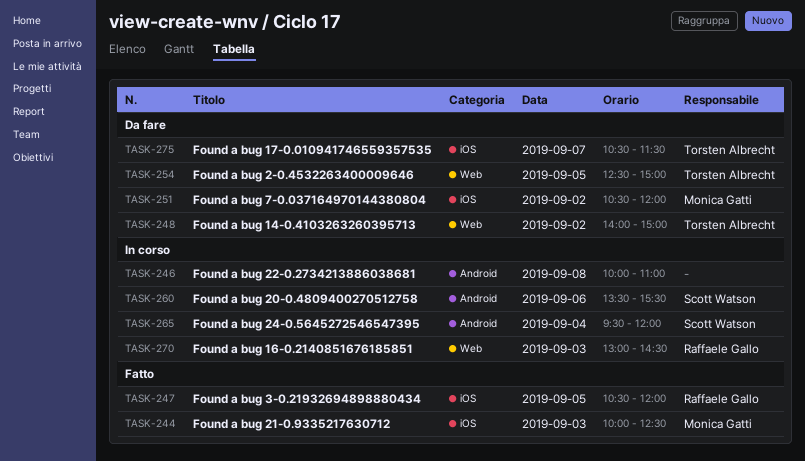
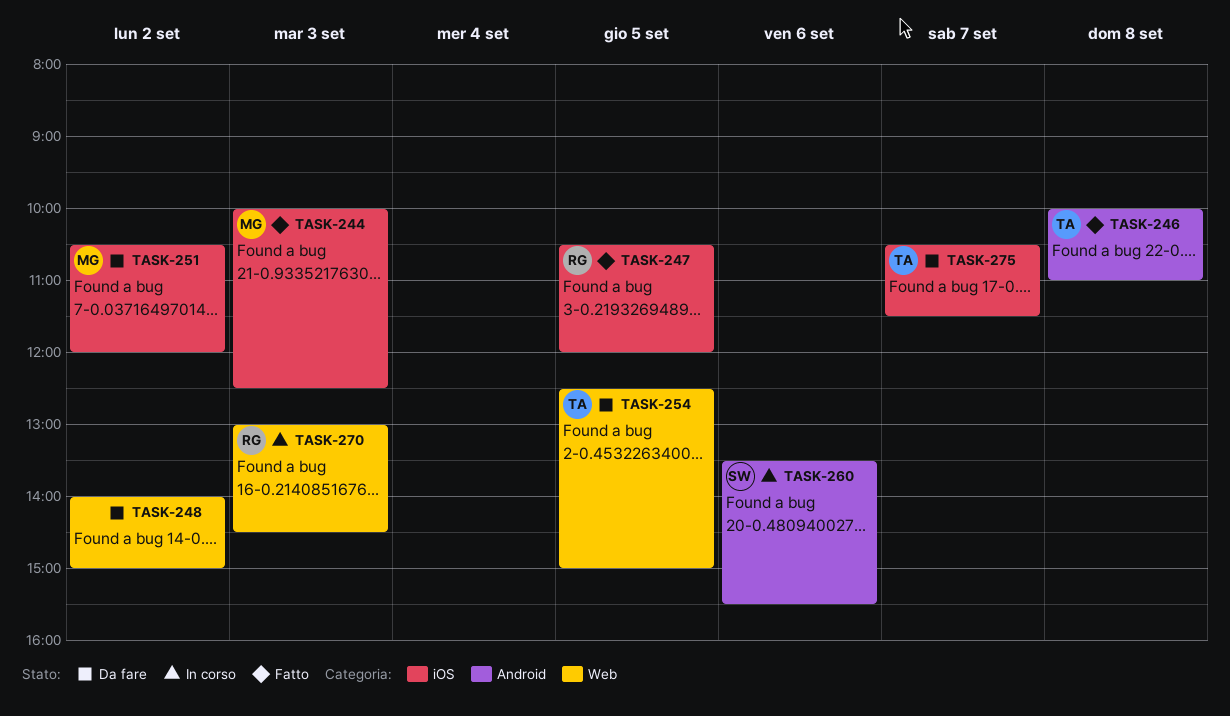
TASK-246, status: In corso -> Fatto
TASK-246, owner: none -> Torsten Albrecht
TASK-248, owner: Torsten Albrecht -> none
TASK-265: present -> none

